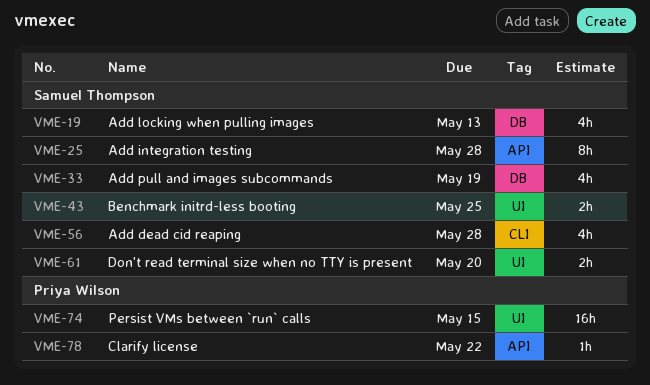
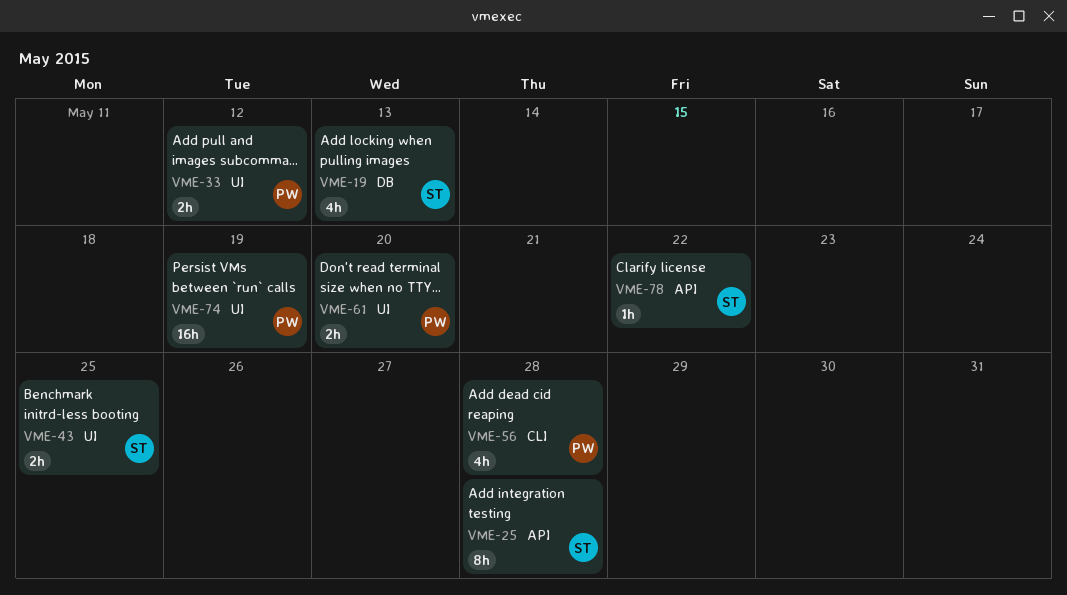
VME-33, owner: Samuel Thompson -> Priya Wilson
VME-33, label: DB -> UI
VME-33, estimate: 4h -> 2h
VME-33, due: May 19 -> May 12
VME-56, owner: Samuel Thompson -> Priya Wilson
VME-61, owner: Samuel Thompson -> Priya Wilson
VME-74, due: May 15 -> May 19
VME-78, owner: Priya Wilson -> Samuel Thompson

